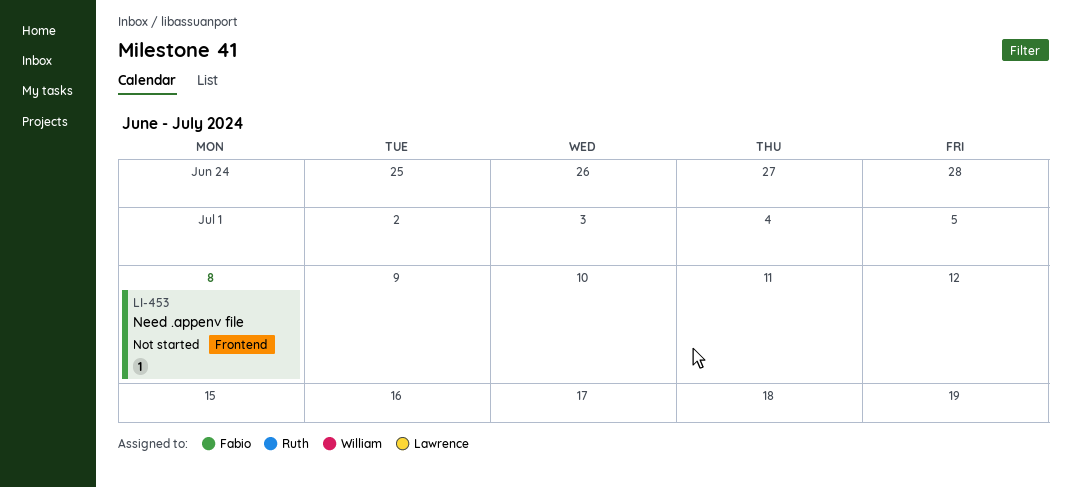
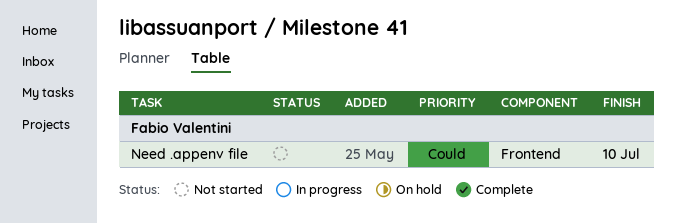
Need .appenv file, due: Jul 8 -> Jul 10

